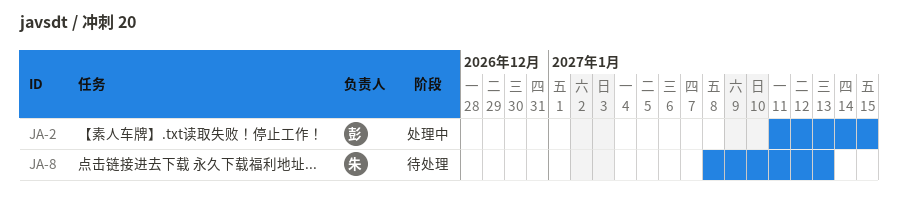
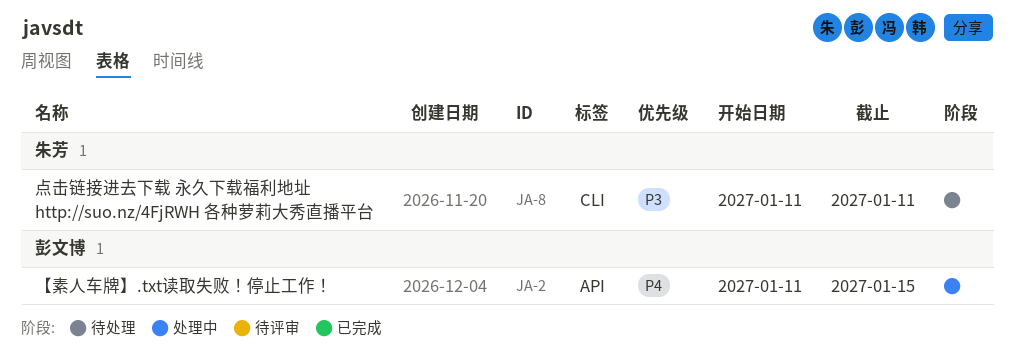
JA-8, start: Jan 8 -> Jan 11
JA-8, due: Jan 13 -> Jan 11

